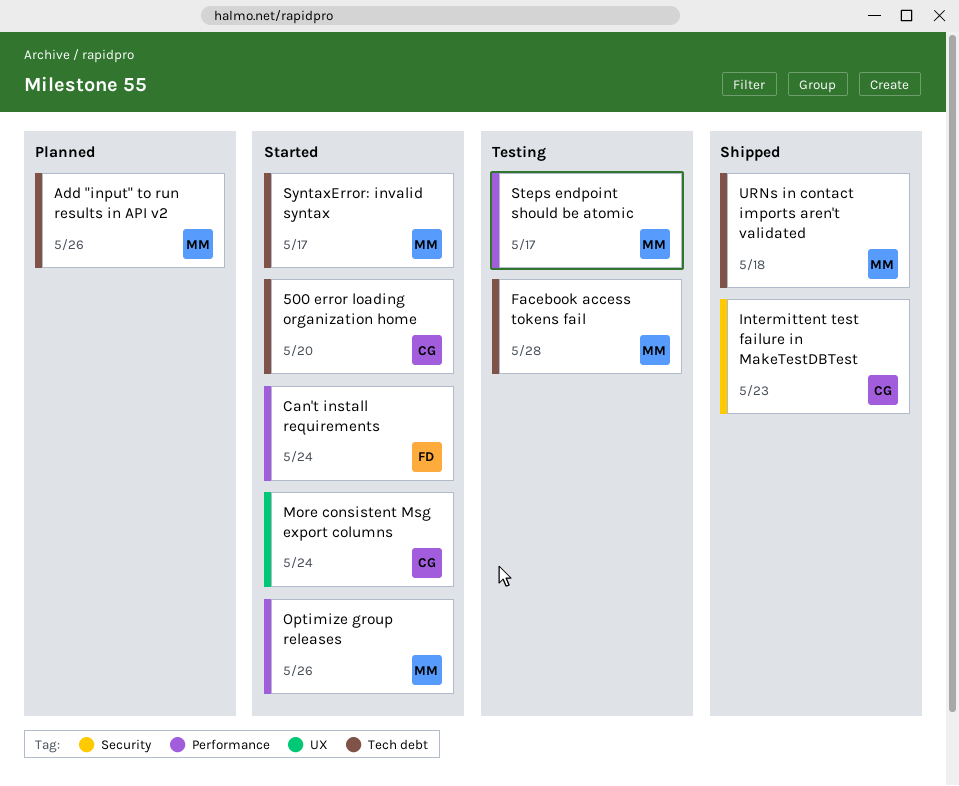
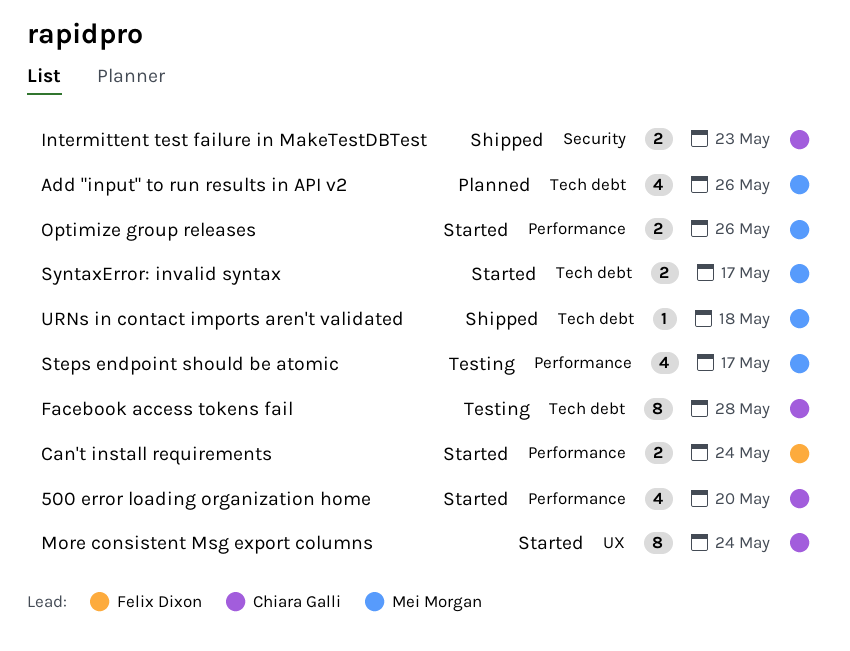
500 error loading organization home, label: Tech debt -> Performance
Facebook access tokens fail, owner: Mei Morgan -> Chiara Galli

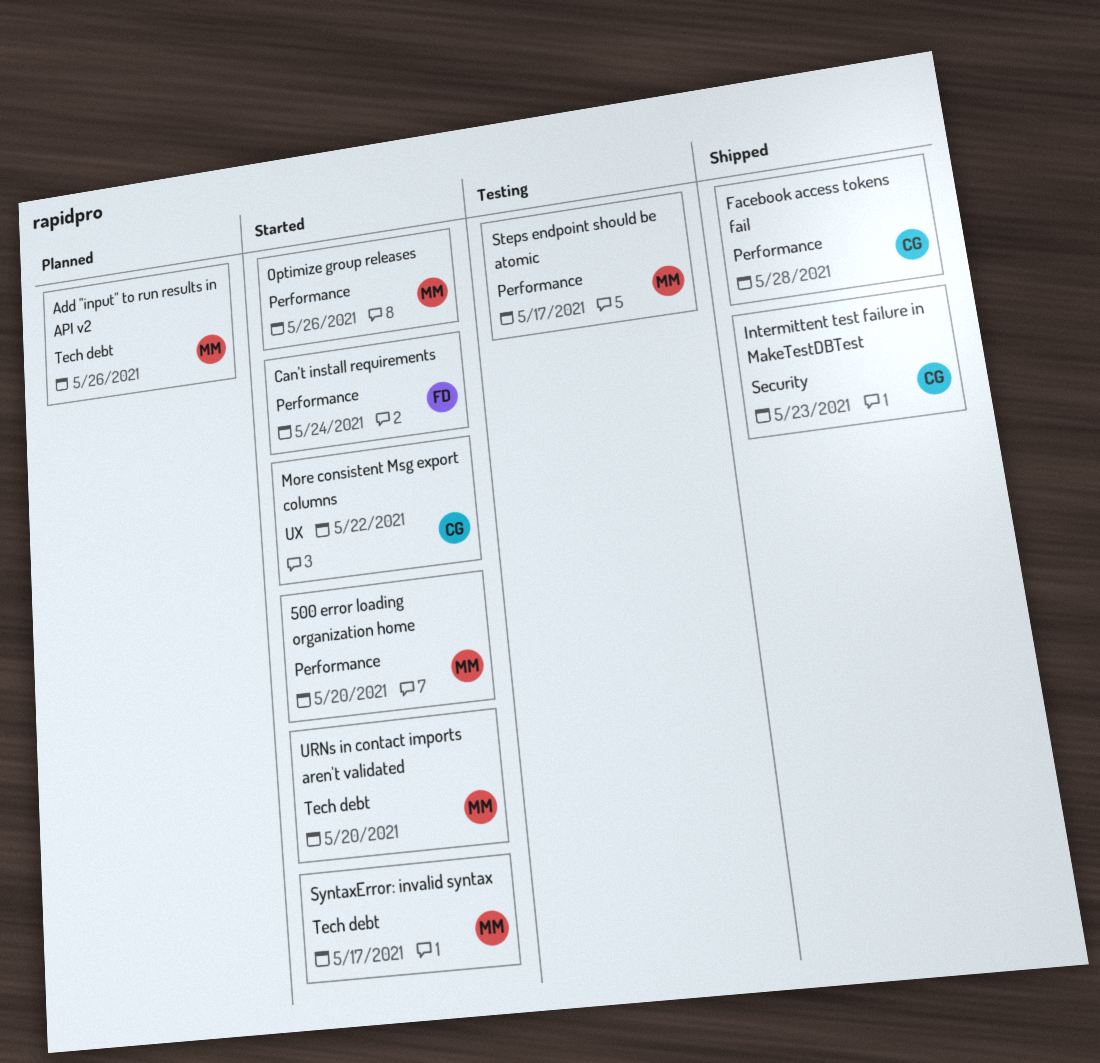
500 error loading organization home, owner: Chiara Galli -> Mei Morgan
Facebook access tokens fail, status: Testing -> Shipped
Facebook access tokens fail, label: Tech debt -> Performance
More consistent Msg export columns, due: May 24 -> May 22
URNs in contact imports aren't validated, status: Shipped -> Started
URNs in contact imports aren't validated, due: May 18 -> May 20

